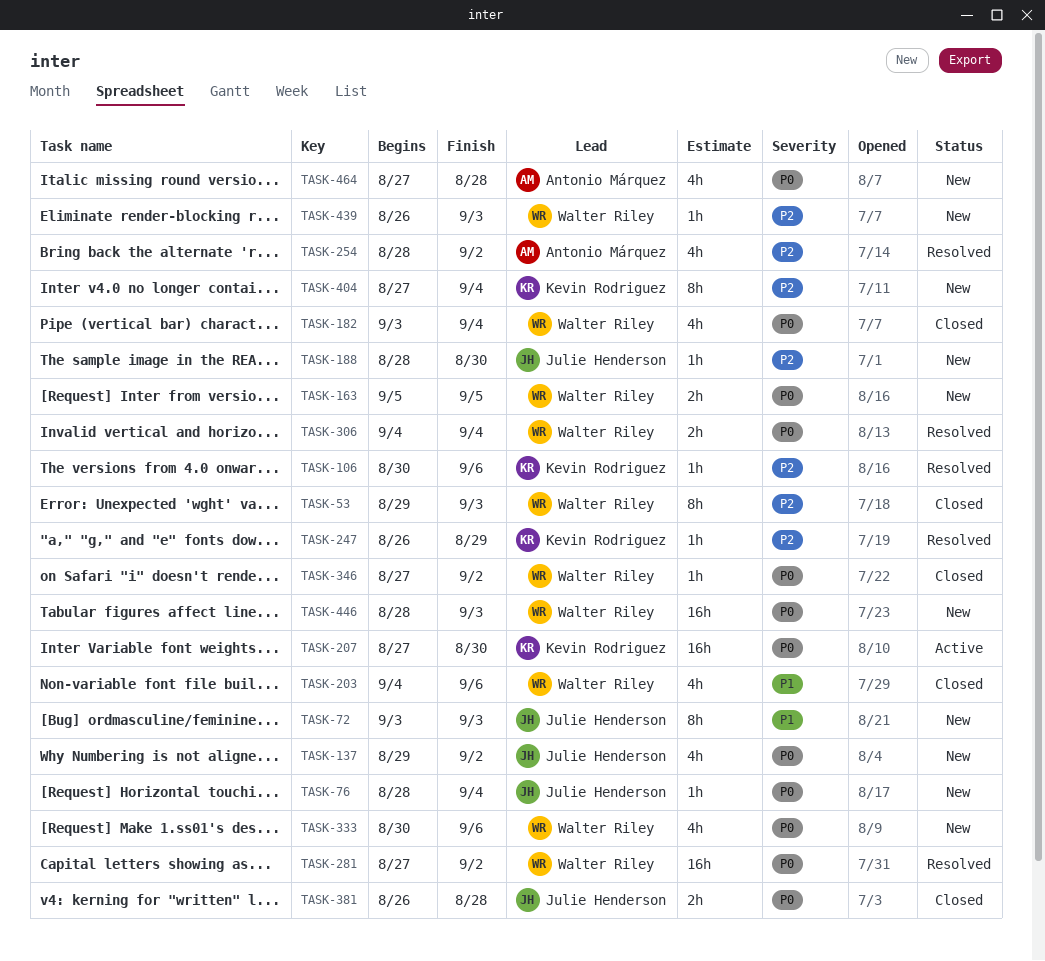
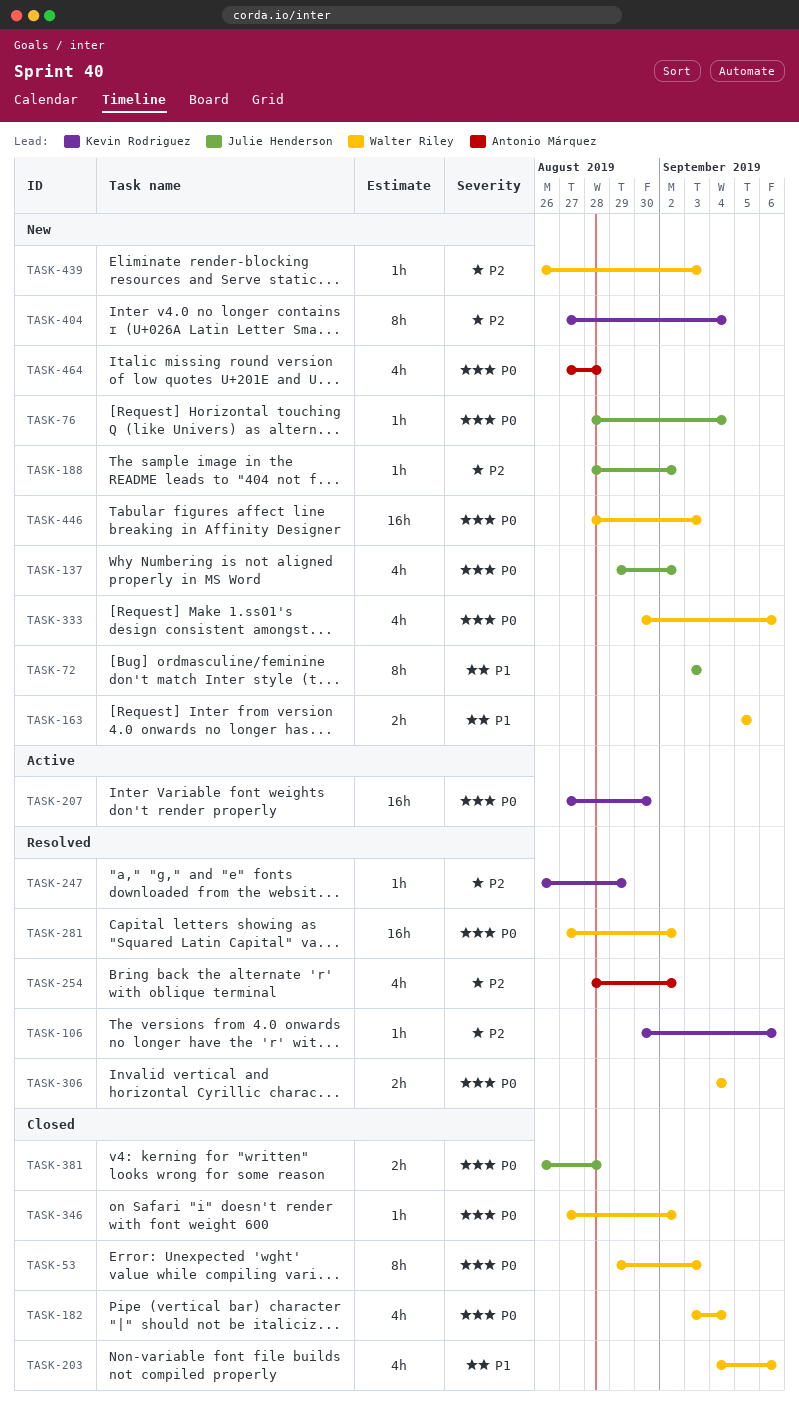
TASK-53, priority: P2 -> P0
TASK-163, priority: P0 -> P1
TASK-188, due: Aug 30 -> Sep 2

